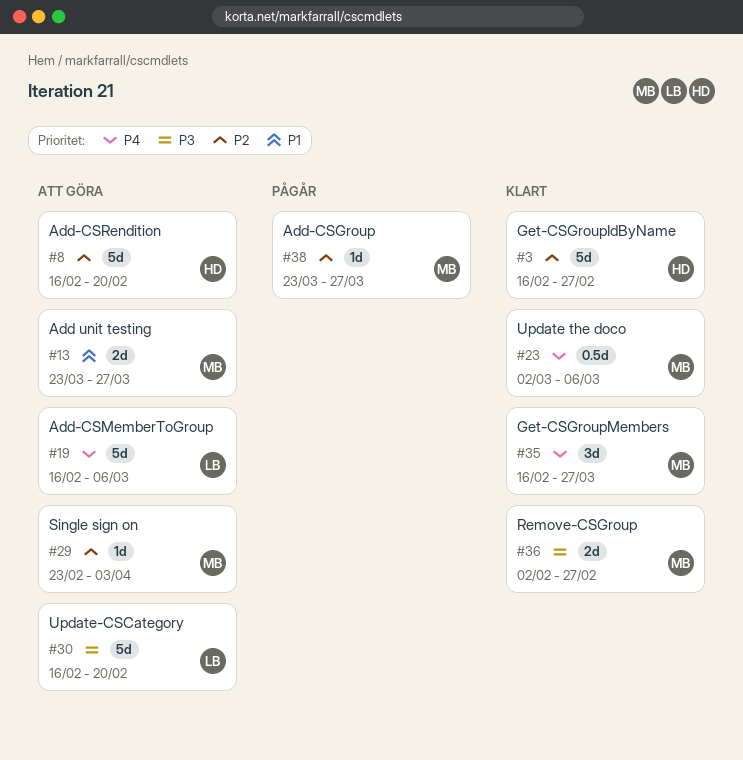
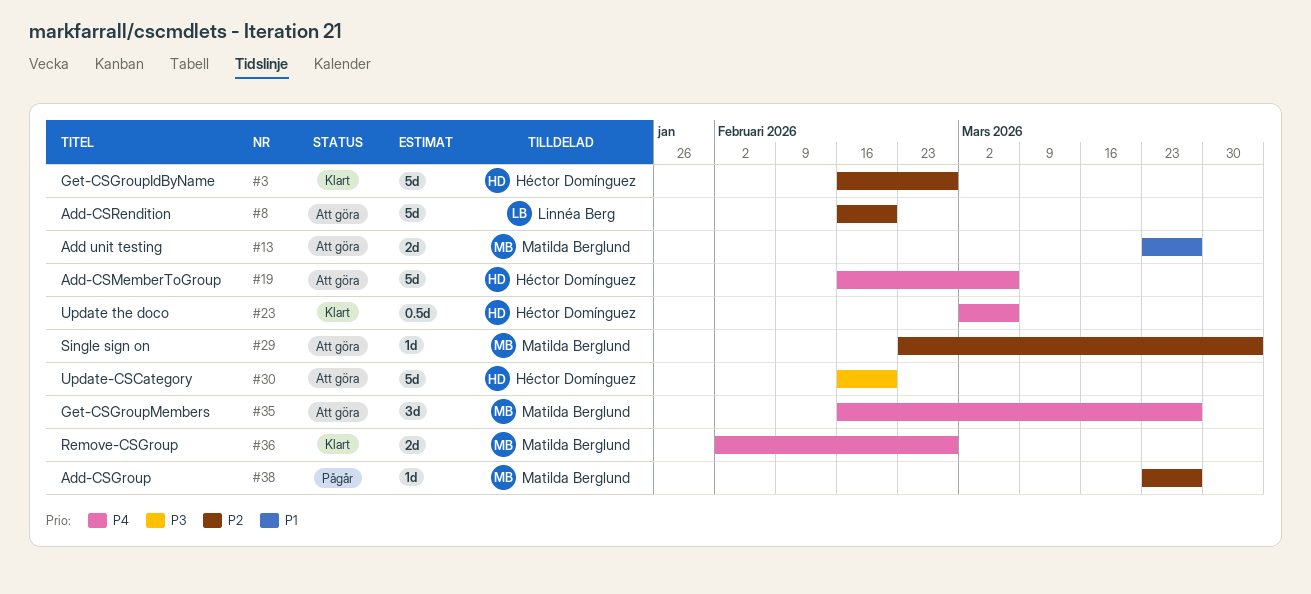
#8, owner: Héctor Domínguez -> Linnéa Berg
#19, owner: Linnéa Berg -> Héctor Domínguez
#23, owner: Matilda Berglund -> Héctor Domínguez
#30, owner: Linnéa Berg -> Héctor Domínguez
#35, status: Klart -> Att göra
#36, priority: P3 -> P4

